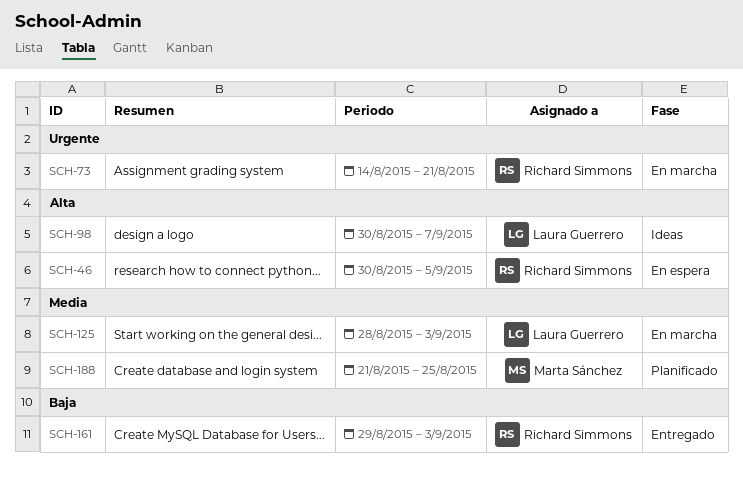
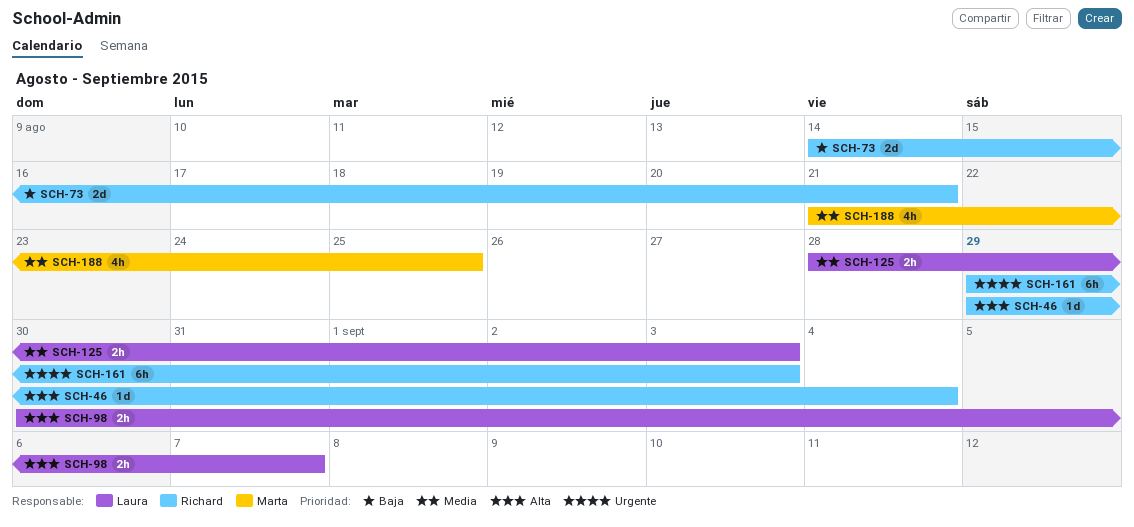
SCH-46, start: Aug 30 -> Aug 29
SCH-46, due: Sep 5 -> Sep 4
SCH-73, priority: Urgente -> Baja
SCH-161, priority: Baja -> Urgente

